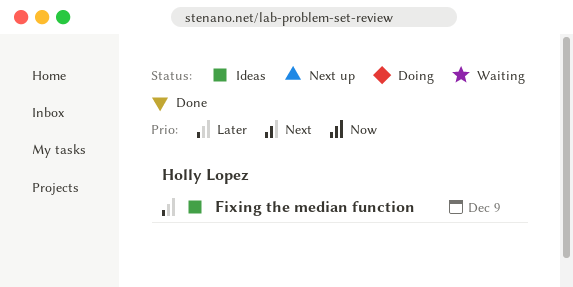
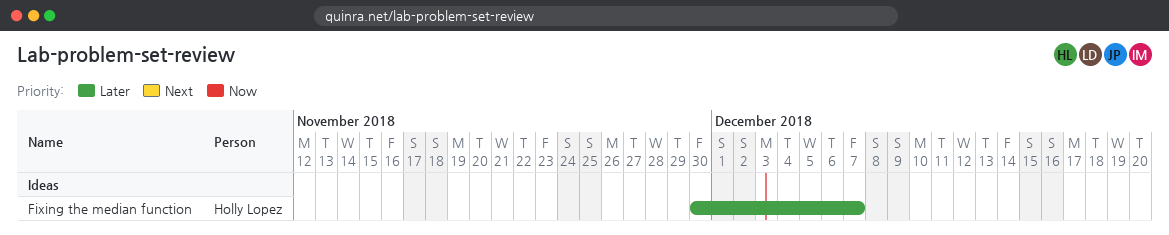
Fixing the median function, due: Dec 9 -> Dec 7

